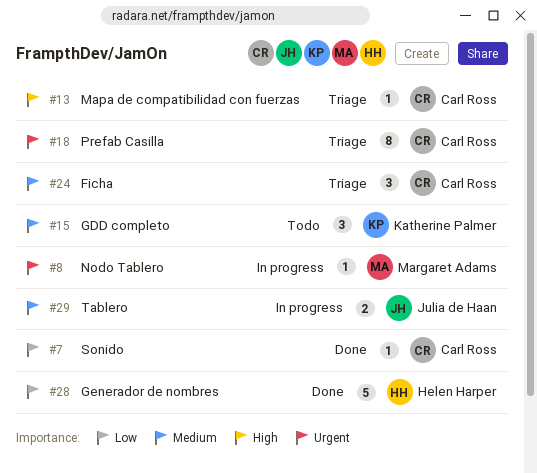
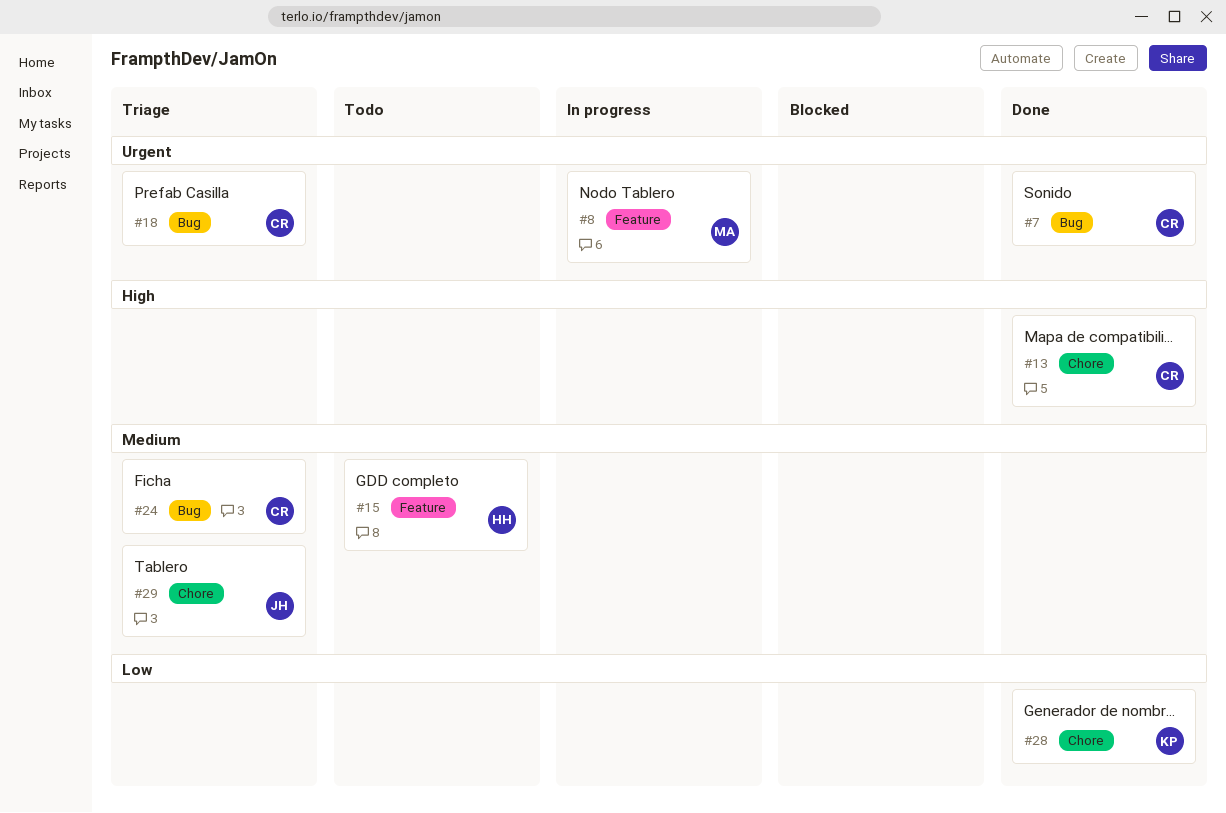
#7, priority: Low -> Urgent
#13, status: Triage -> Done
#15, owner: Katherine Palmer -> Helen Harper
#28, owner: Helen Harper -> Katherine Palmer
#29, status: In progress -> Triage

